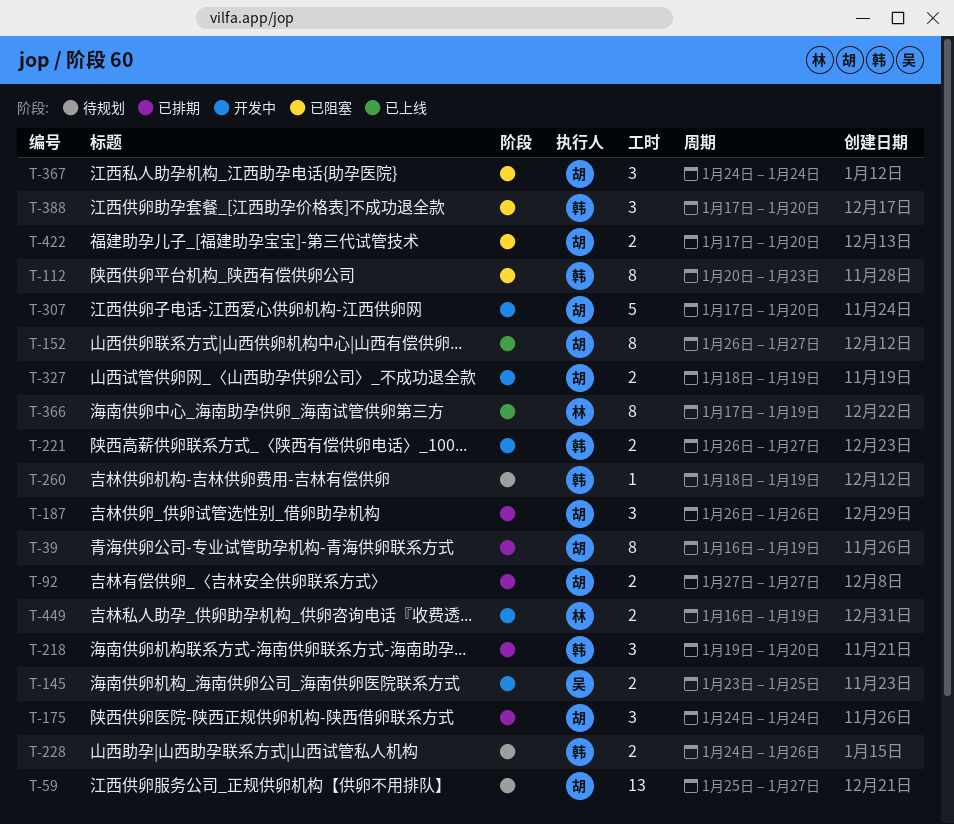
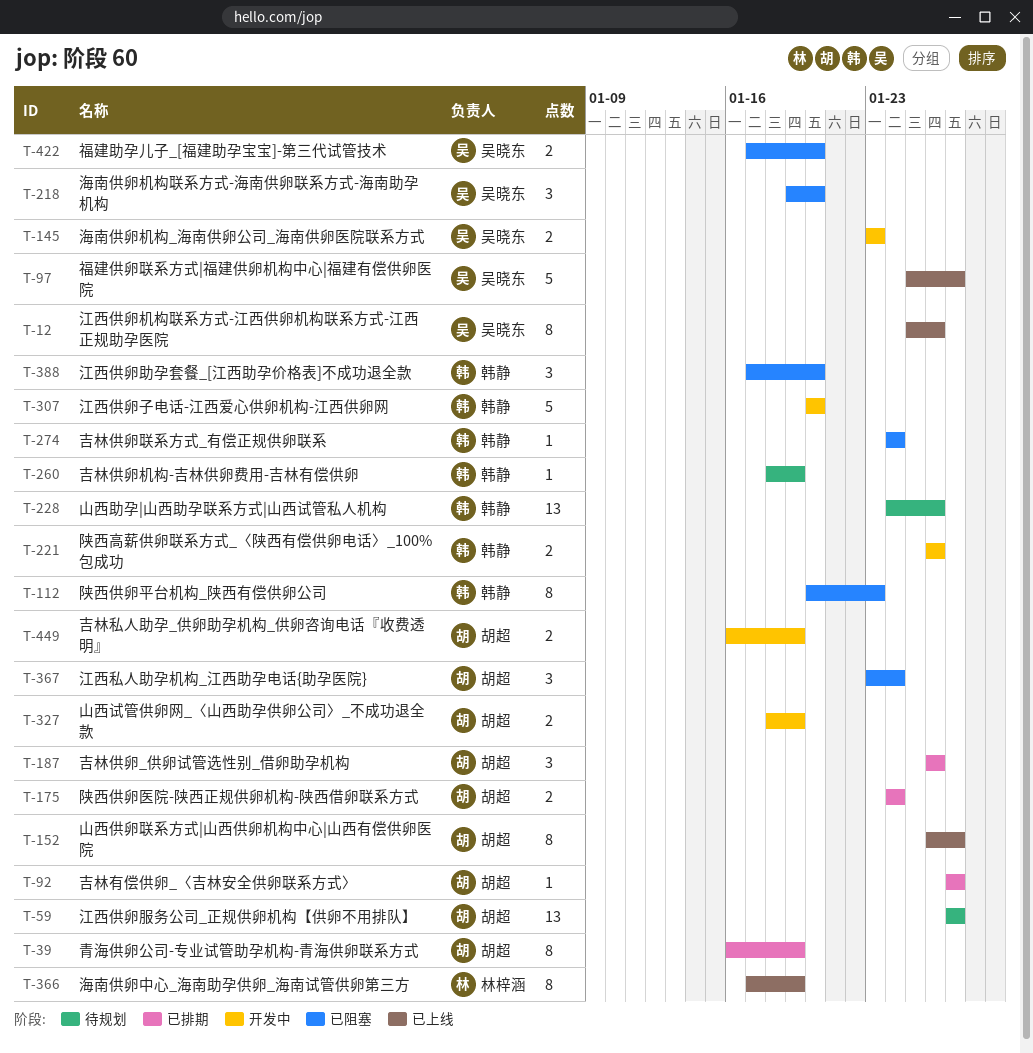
T-12: none -> present
T-59, start: Jan 25 -> Jan 27
T-92, estimate: 2 -> 1
T-97: none -> present
T-145, due: Jan 25 -> Jan 23
T-175, estimate: 3 -> 2
T-218, status: 已排期 -> 已阻塞
T-218, owner: 韩静 -> 吴晓东
T-221, due: Jan 27 -> Jan 26
T-228, estimate: 2 -> 13
T-274: none -> present
T-307, owner: 胡超 -> 韩静
T-307, start: Jan 17 -> Jan 20
T-367, start: Jan 24 -> Jan 23
T-422, owner: 胡超 -> 吴晓东
T-449, owner: 林梓涵 -> 胡超

